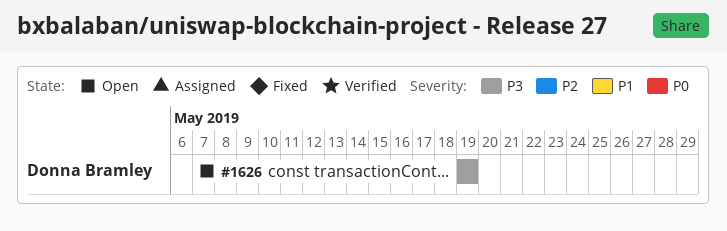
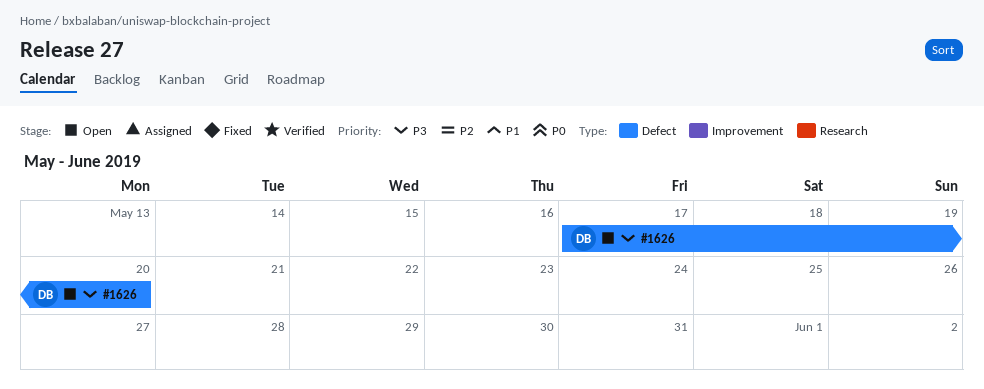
#1626, start: May 19 -> May 17
#1626, due: May 19 -> May 20

